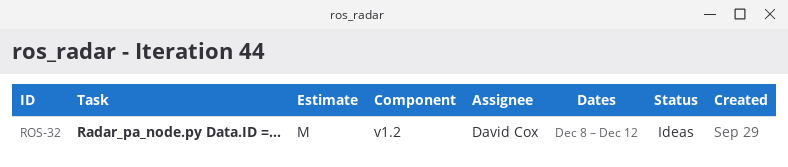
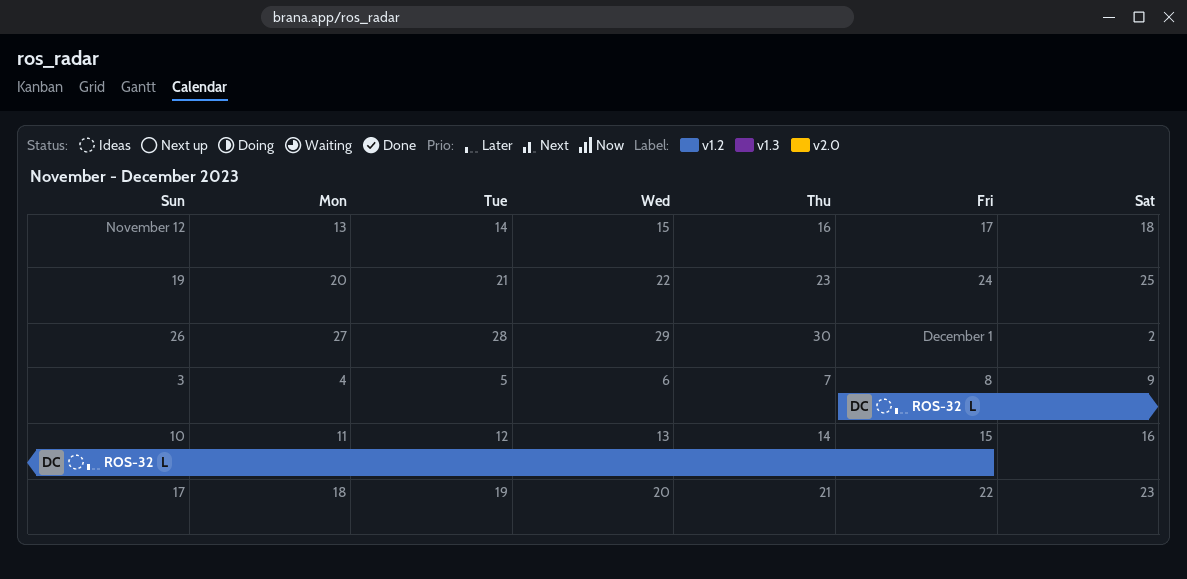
ROS-32, estimate: M -> L
ROS-32, due: Dec 12 -> Dec 15

